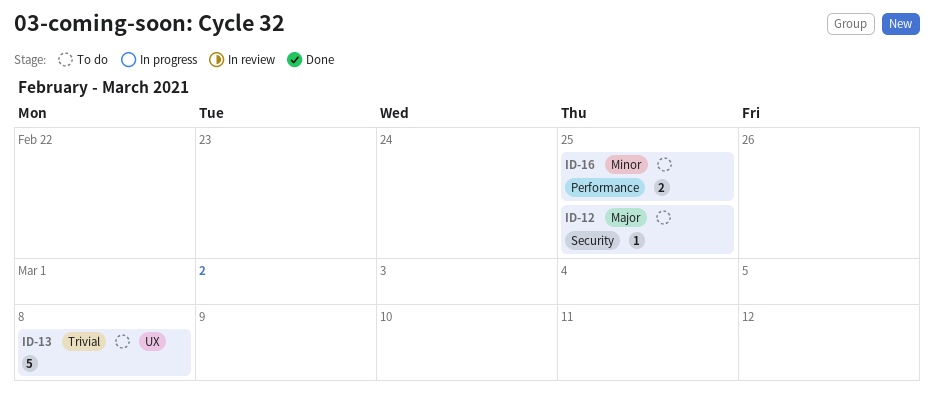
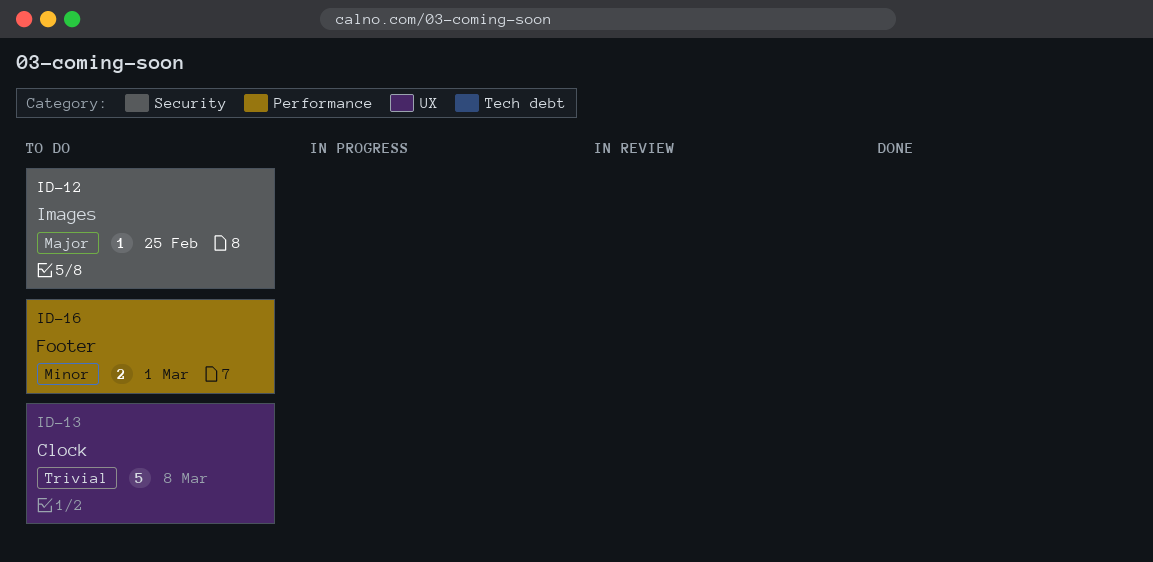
ID-16, due: Feb 25 -> Mar 1

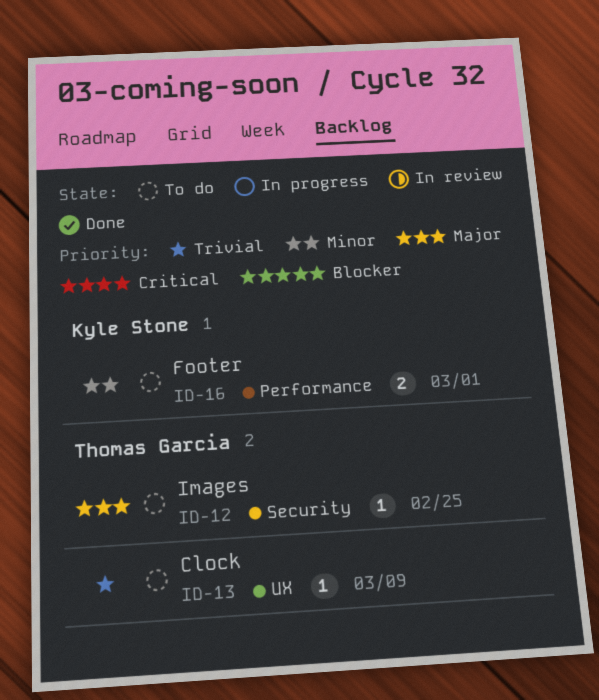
ID-13, estimate: 5 -> 1
ID-13, due: Mar 8 -> Mar 9

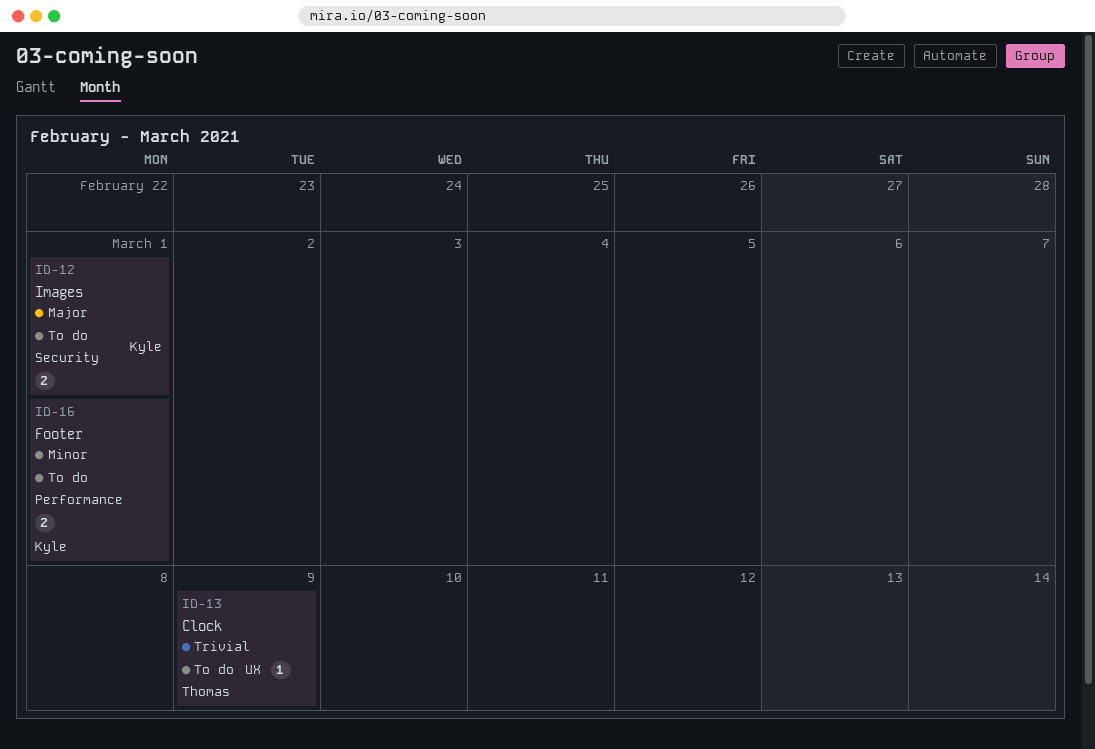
ID-12, owner: Thomas Garcia -> Kyle Stone
ID-12, estimate: 1 -> 2
ID-12, due: Feb 25 -> Mar 1

